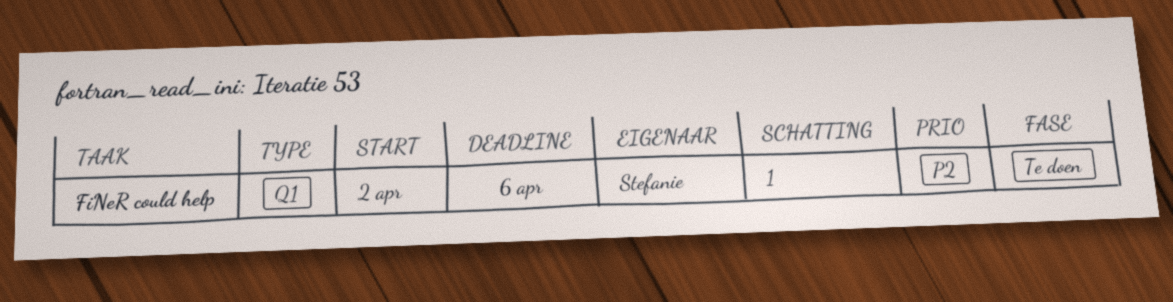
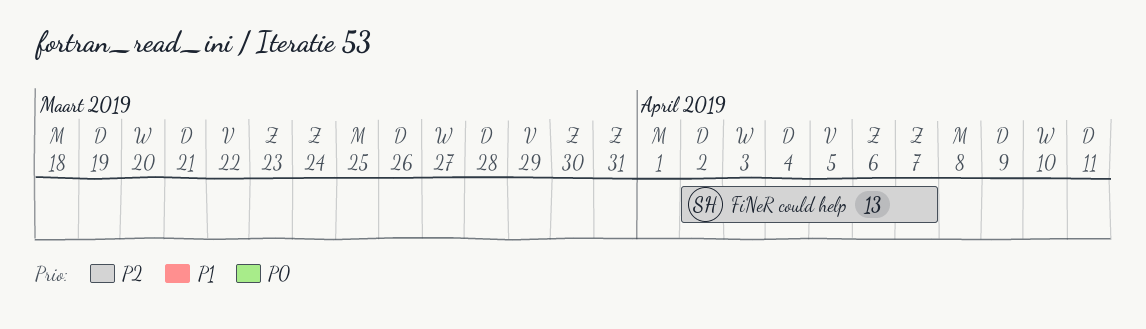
FiNeR could help, estimate: 1 -> 13
FiNeR could help, due: Apr 6 -> Apr 7

